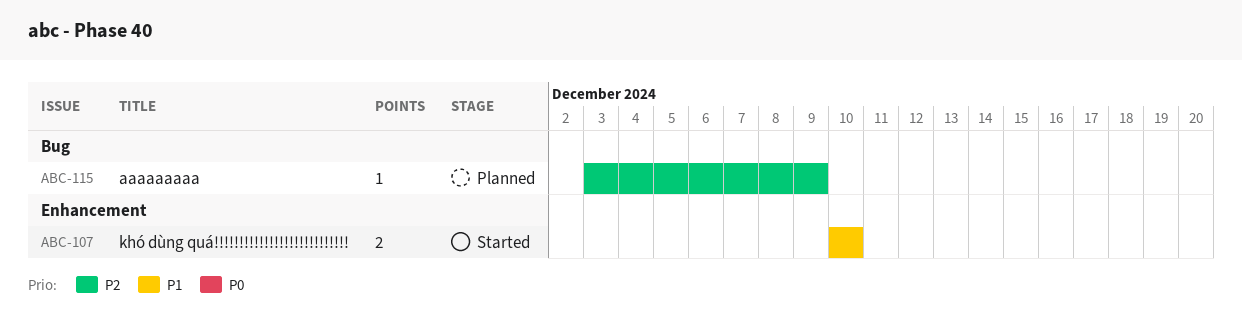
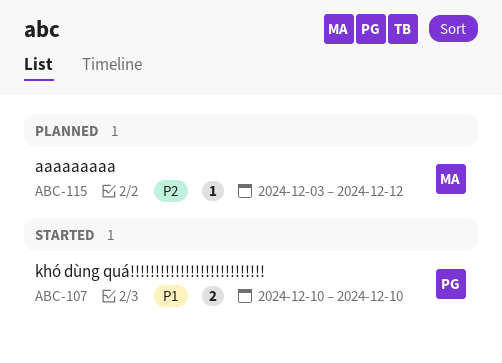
ABC-115, due: Dec 9 -> Dec 12

